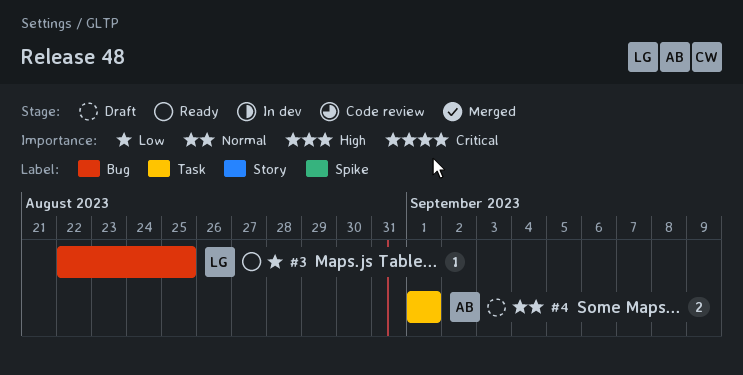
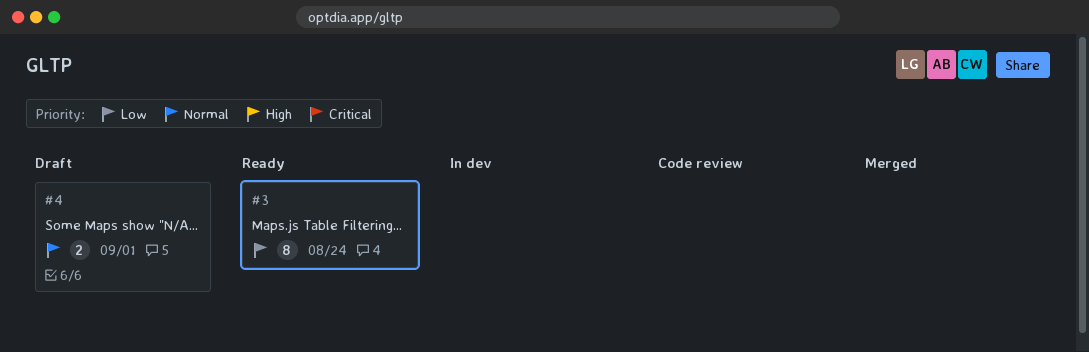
#3, estimate: 1 -> 8
#3, due: Aug 25 -> Aug 24

